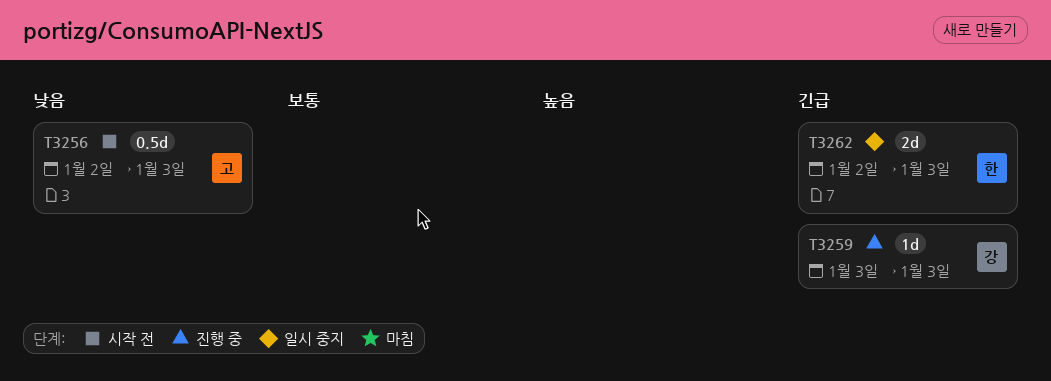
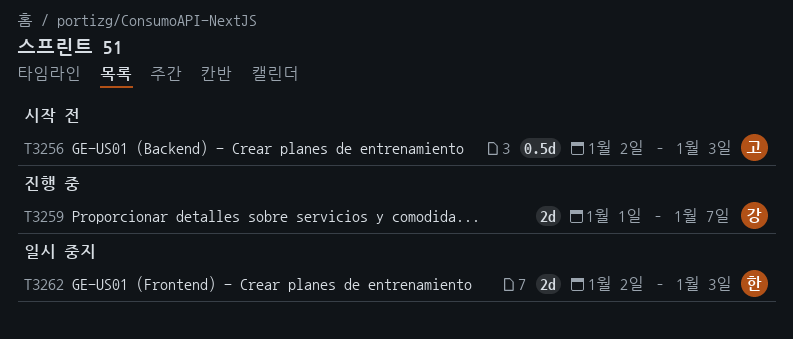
T3259, estimate: 1d -> 2d
T3259, start: Jan 3 -> Jan 1
T3259, due: Jan 3 -> Jan 7

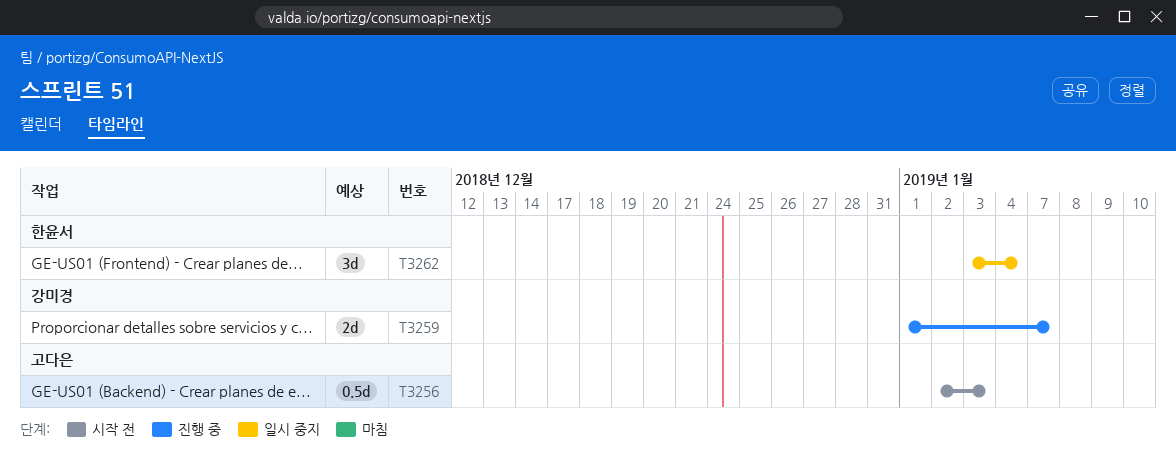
T3262, estimate: 2d -> 3d
T3262, start: Jan 2 -> Jan 3
T3262, due: Jan 3 -> Jan 4

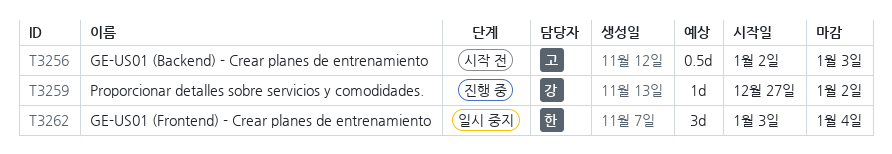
T3259, estimate: 2d -> 1d
T3259, start: Jan 1 -> Dec 27
T3259, due: Jan 7 -> Jan 2

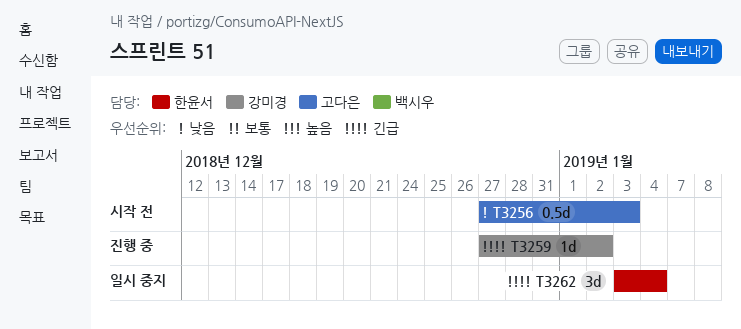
T3256, start: Jan 2 -> Dec 27

